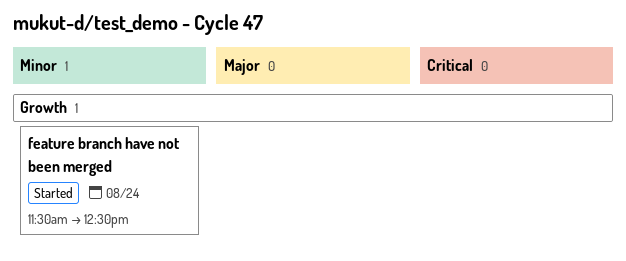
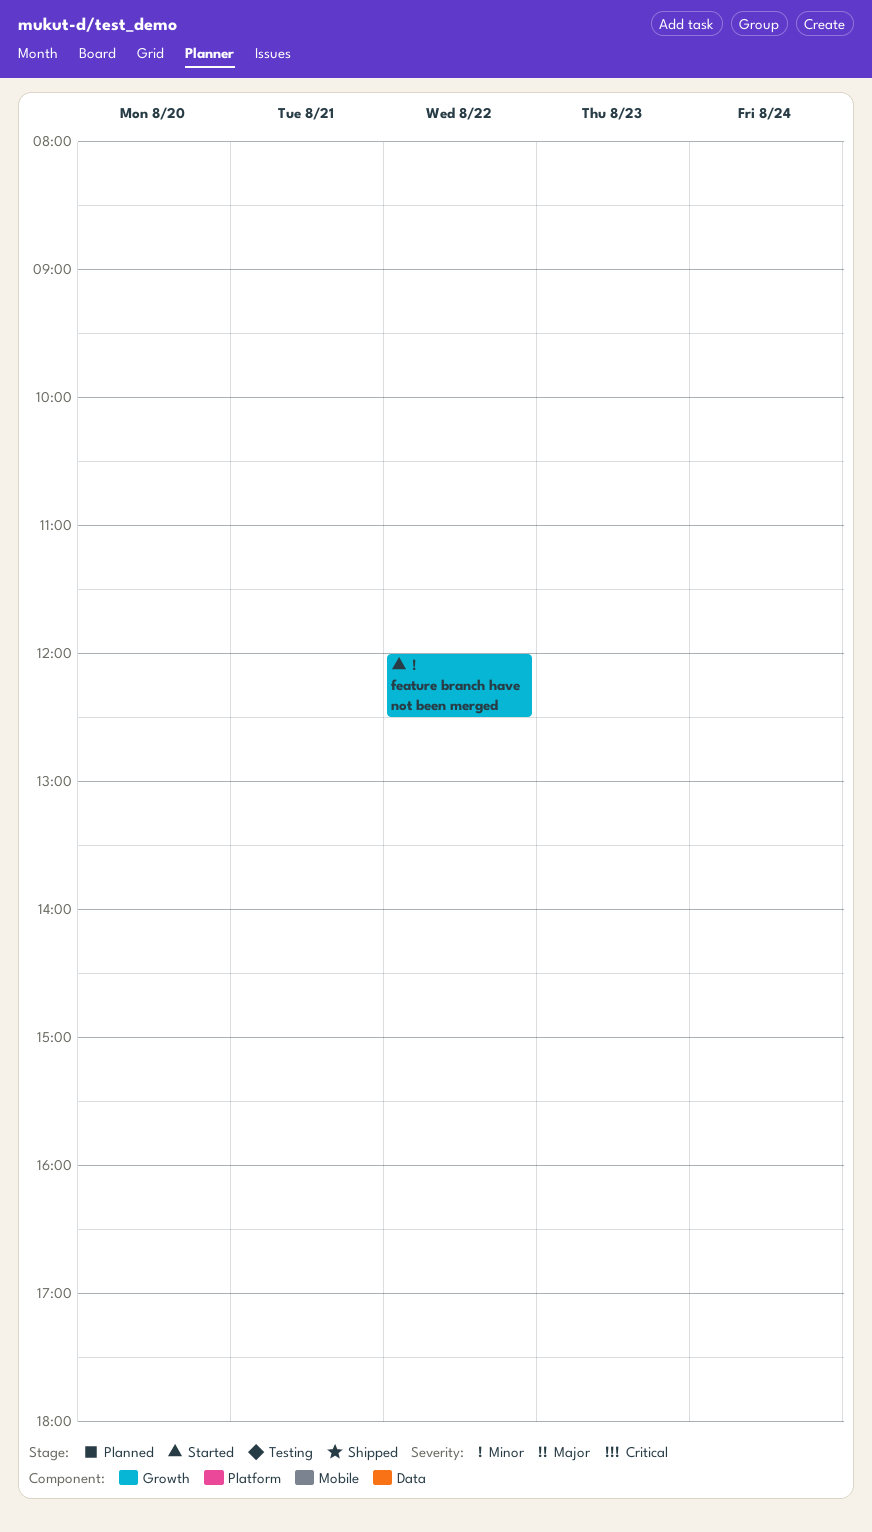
feature branch have not been merged, day: Aug 24 -> Aug 22
feature branch have not been merged, begins: 11:30 -> 12:00

